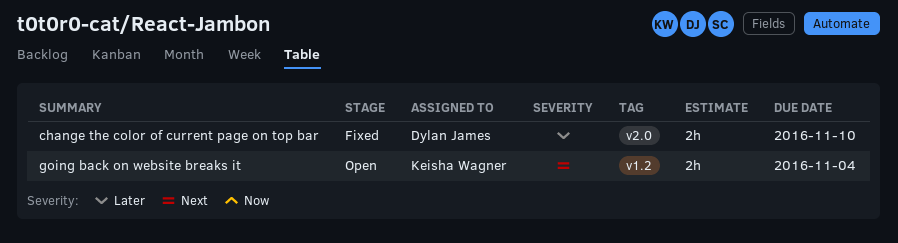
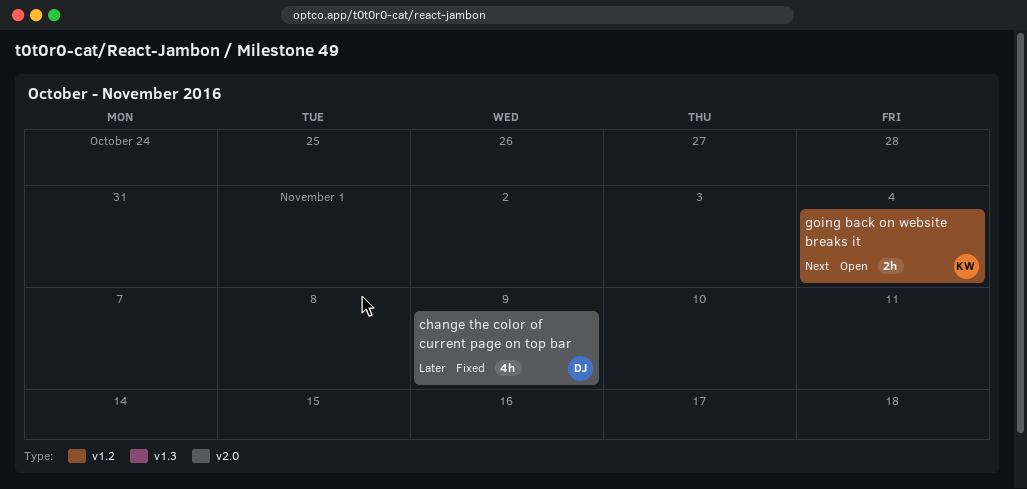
change the color of current page on top bar, estimate: 2h -> 4h
change the color of current page on top bar, due: Nov 10 -> Nov 9

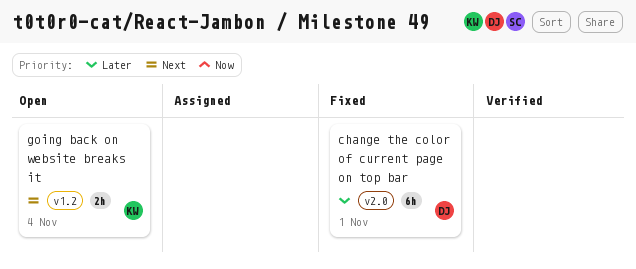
change the color of current page on top bar, estimate: 4h -> 6h
change the color of current page on top bar, due: Nov 9 -> Nov 1

